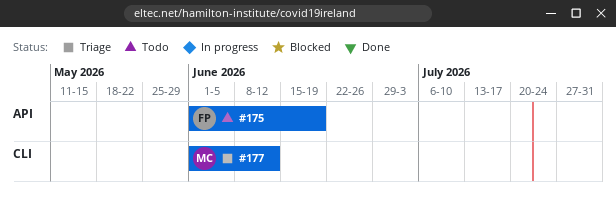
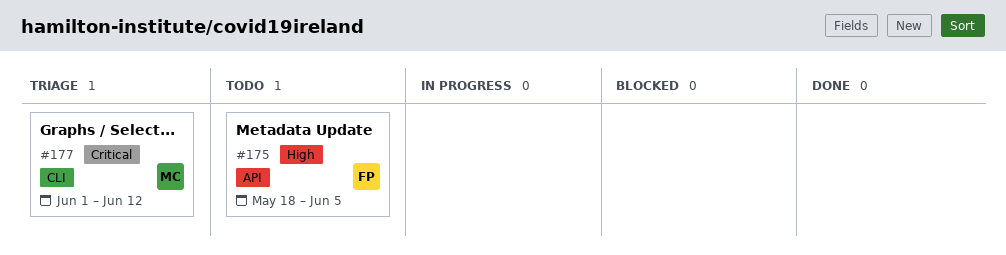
#175, start: Jun 1 -> May 18
#175, due: Jun 19 -> Jun 5

